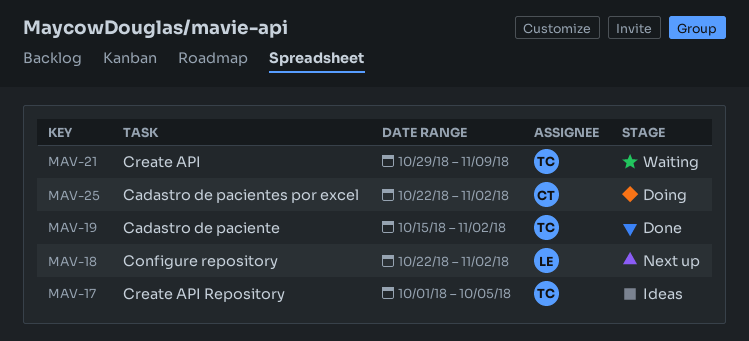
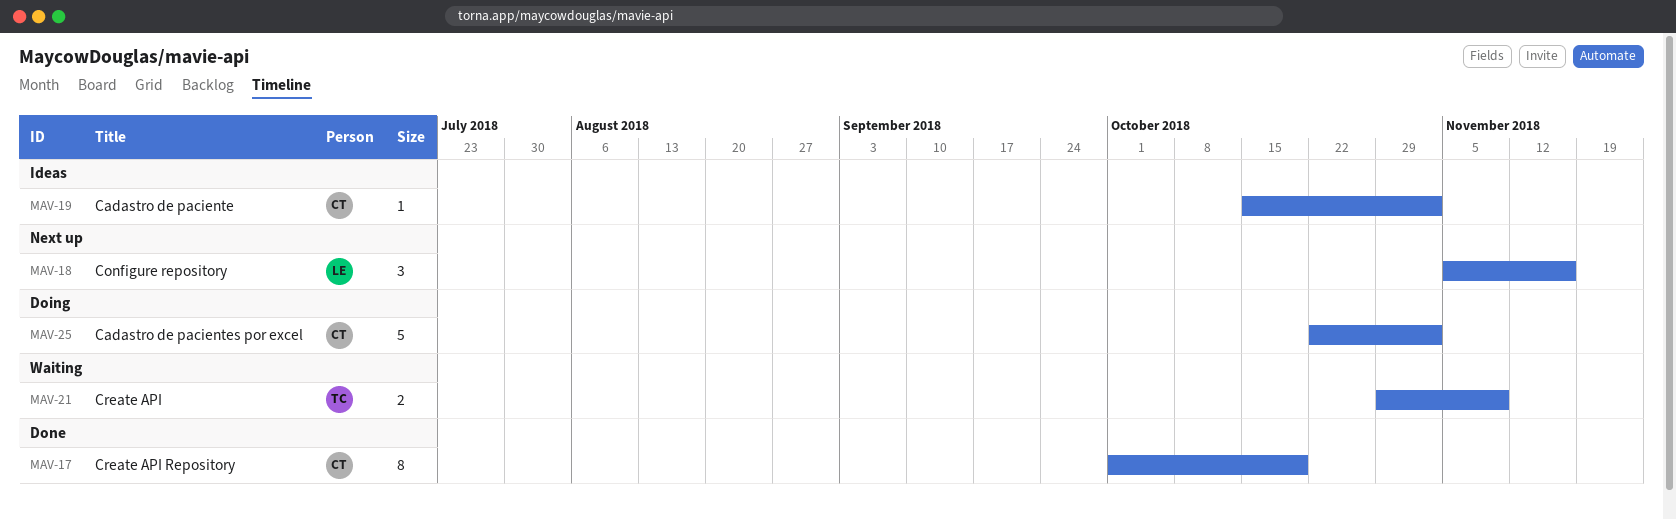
MAV-17, status: Ideas -> Done
MAV-17, owner: TC -> CT
MAV-17, due: Oct 5 -> Oct 19
MAV-18, start: Oct 22 -> Nov 5
MAV-18, due: Nov 2 -> Nov 16
MAV-19, status: Done -> Ideas
MAV-19, owner: TC -> CT

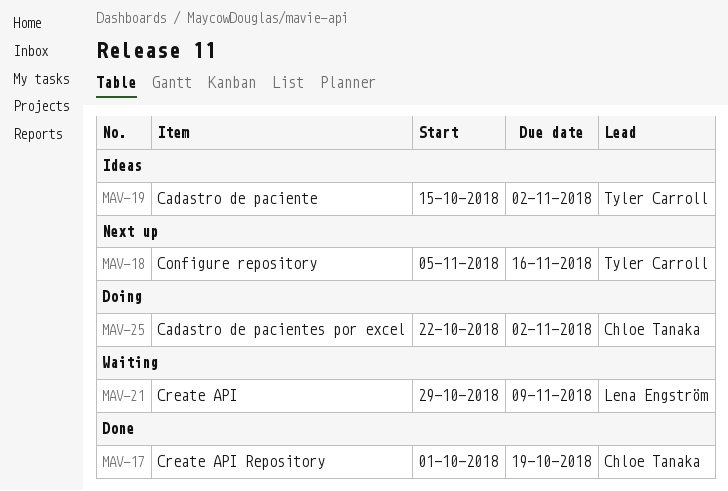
MAV-18, owner: Lena Engström -> Tyler Carroll
MAV-19, owner: Chloe Tanaka -> Tyler Carroll
MAV-21, owner: Tyler Carroll -> Lena Engström

